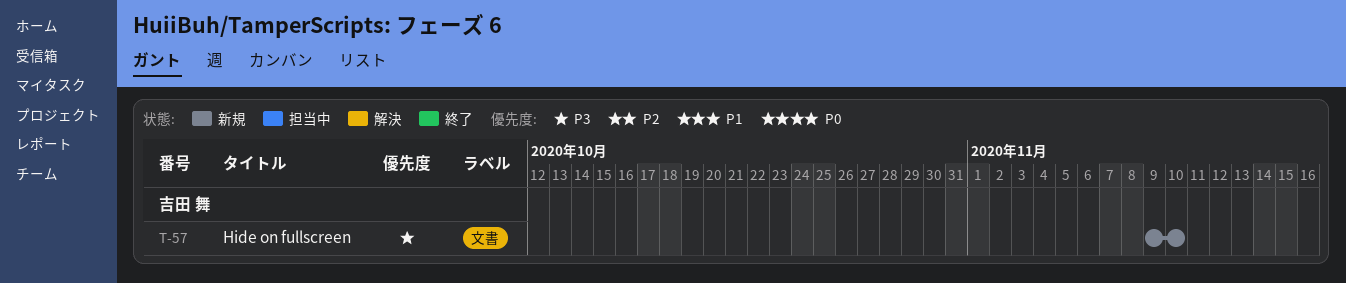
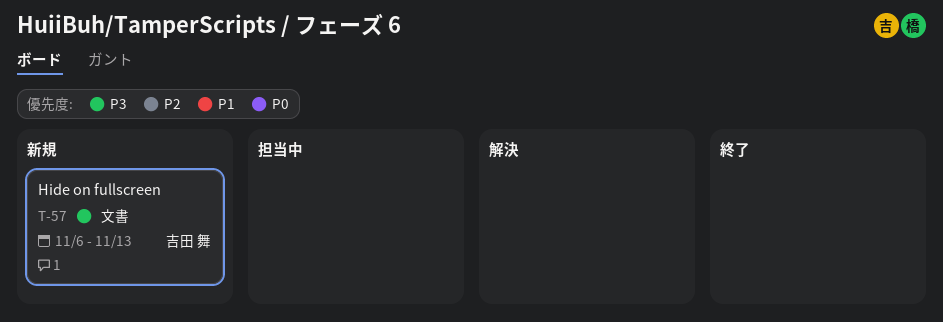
T-57, start: Nov 9 -> Nov 6
T-57, due: Nov 10 -> Nov 13

